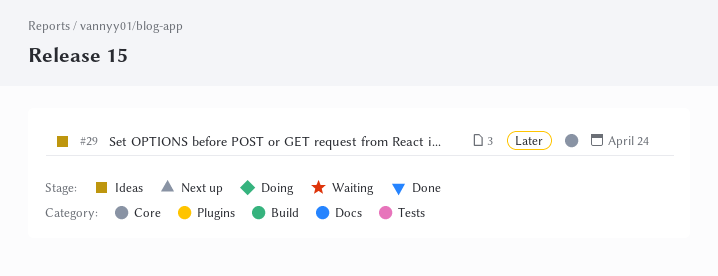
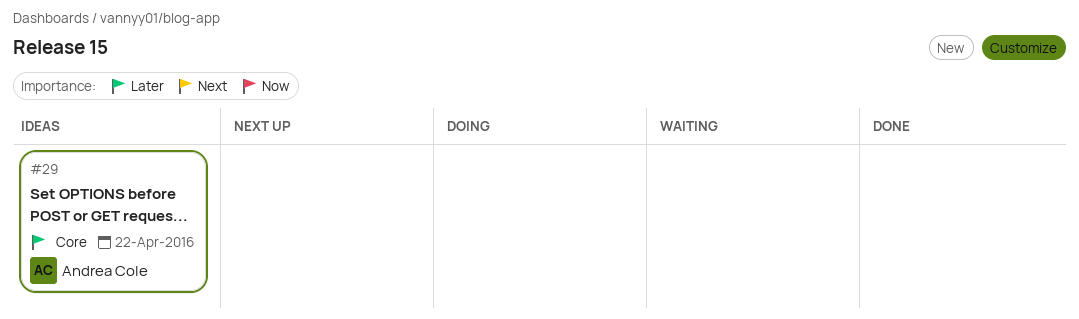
#29, due: Apr 24 -> Apr 22

